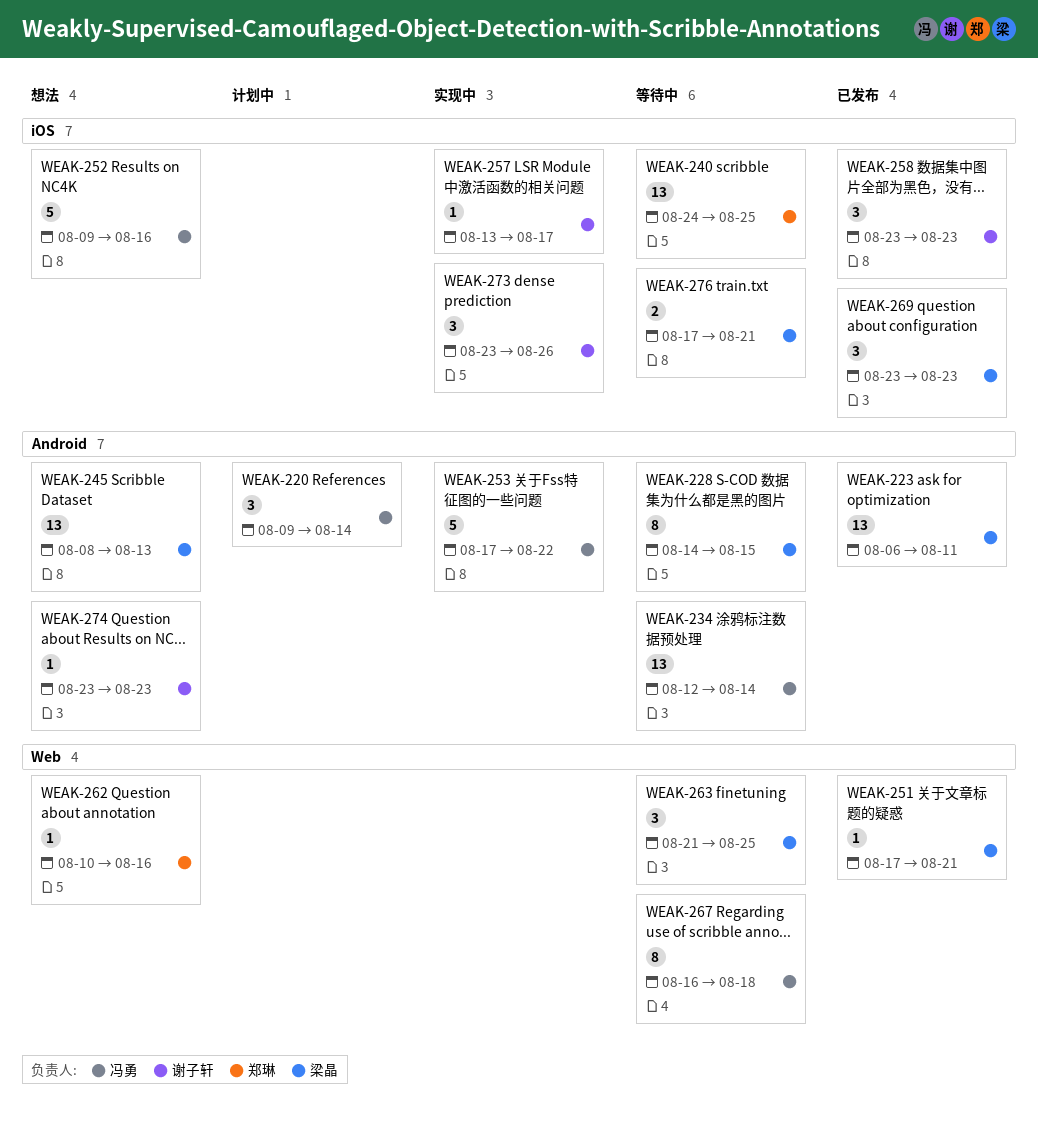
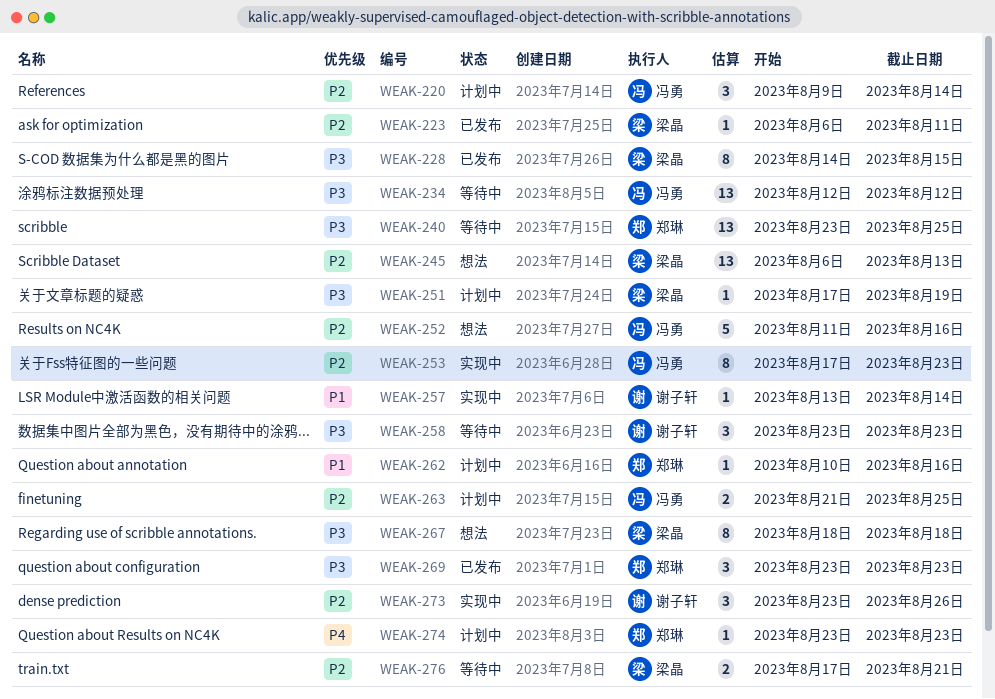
WEAK-223, estimate: 13 -> 1
WEAK-228, status: 等待中 -> 已发布
WEAK-234, due: Aug 14 -> Aug 12
WEAK-240, start: Aug 24 -> Aug 23
WEAK-245, start: Aug 8 -> Aug 6
WEAK-251, status: 已发布 -> 计划中
WEAK-251, due: Aug 21 -> Aug 19
WEAK-252, start: Aug 9 -> Aug 11
WEAK-253, estimate: 5 -> 8
WEAK-253, due: Aug 22 -> Aug 23
WEAK-257, due: Aug 17 -> Aug 14
WEAK-258, status: 已发布 -> 等待中
WEAK-262, status: 想法 -> 计划中
WEAK-263, status: 等待中 -> 计划中
WEAK-263, owner: 梁晶 -> 冯勇
WEAK-263, estimate: 3 -> 2
WEAK-267, status: 等待中 -> 想法
WEAK-267, owner: 冯勇 -> 梁晶
WEAK-267, start: Aug 16 -> Aug 18
WEAK-269, owner: 梁晶 -> 郑琳
WEAK-274, status: 想法 -> 计划中
WEAK-274, owner: 谢子轩 -> 郑琳

